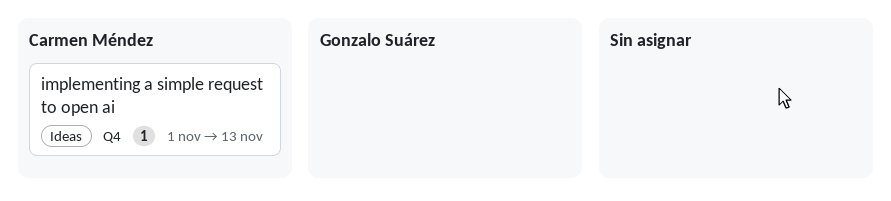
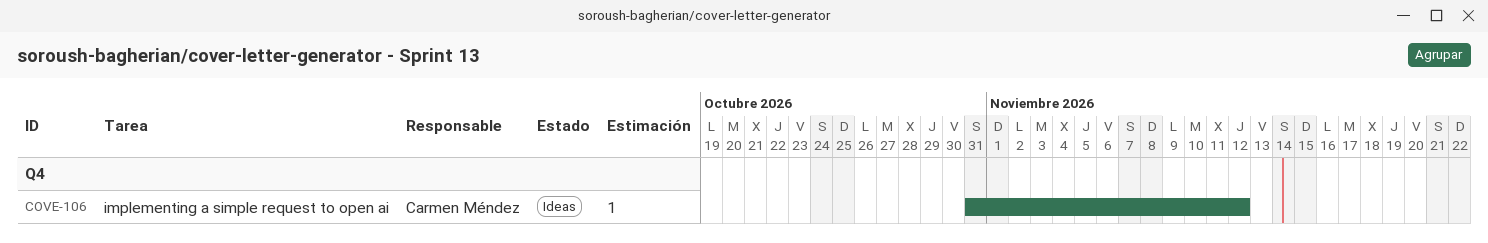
implementing a simple request to open ai, start: Nov 1 -> Oct 31
implementing a simple request to open ai, due: Nov 13 -> Nov 12

